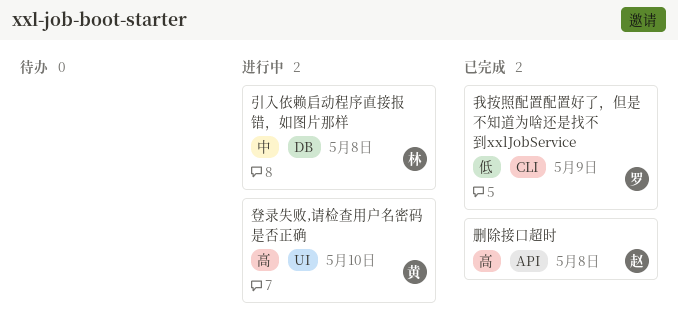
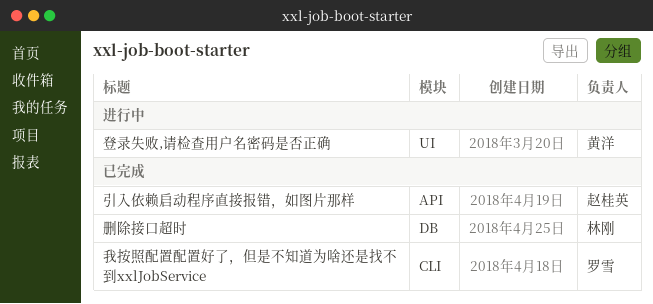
删除接口超时, owner: 赵桂英 -> 林刚
删除接口超时, label: API -> DB
引入依赖启动程序直接报错，如图片那样, status: 进行中 -> 已完成
引入依赖启动程序直接报错，如图片那样, owner: 林刚 -> 赵桂英
引入依赖启动程序直接报错，如图片那样, label: DB -> API

